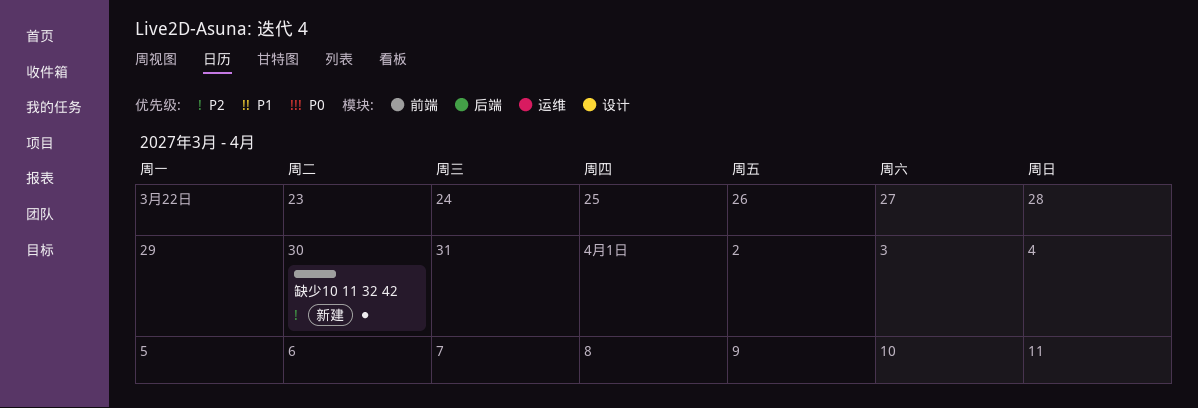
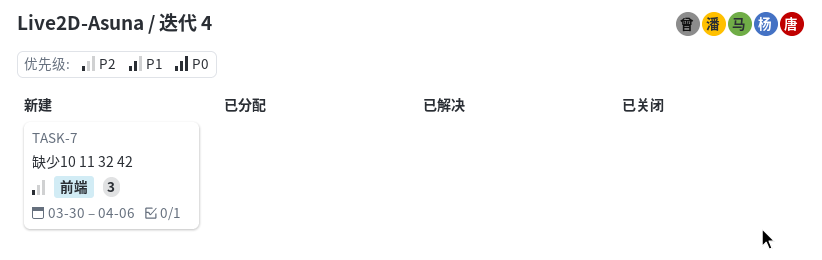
缺少10 11 32 42, estimate: 1 -> 3
缺少10 11 32 42, due: Mar 30 -> Apr 6

